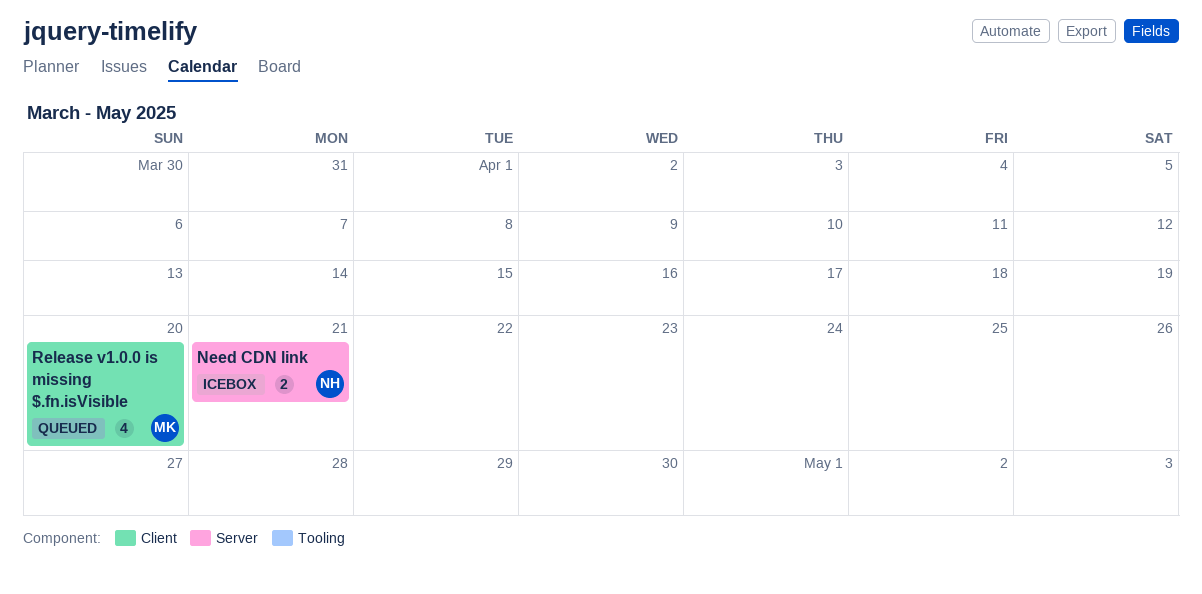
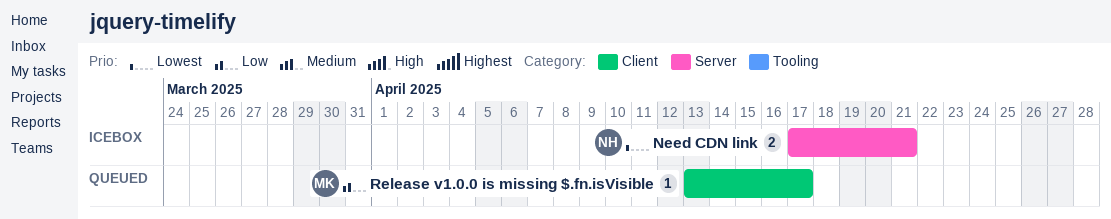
Release v1.0.0 is missing $.fn.isVisible, estimate: 4 -> 1
Release v1.0.0 is missing $.fn.isVisible, due: Apr 20 -> Apr 17

